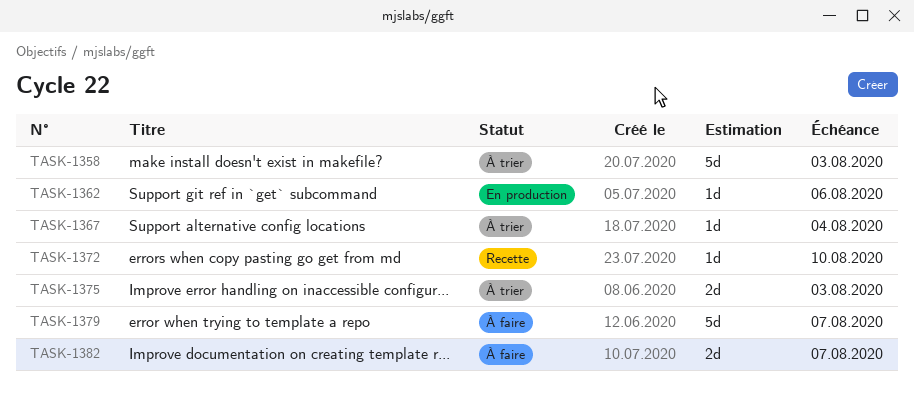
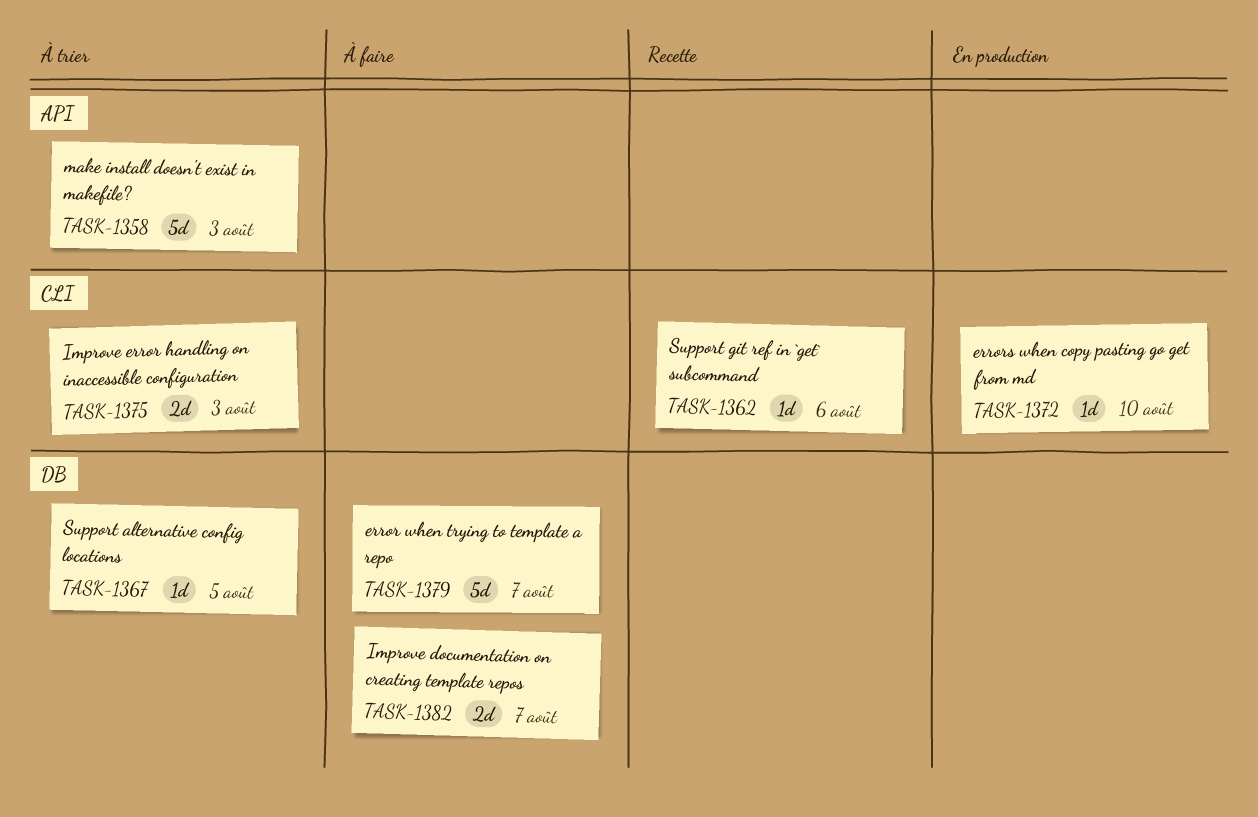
TASK-1362, status: En production -> Recette
TASK-1367, due: Aug 4 -> Aug 5
TASK-1372, status: Recette -> En production

